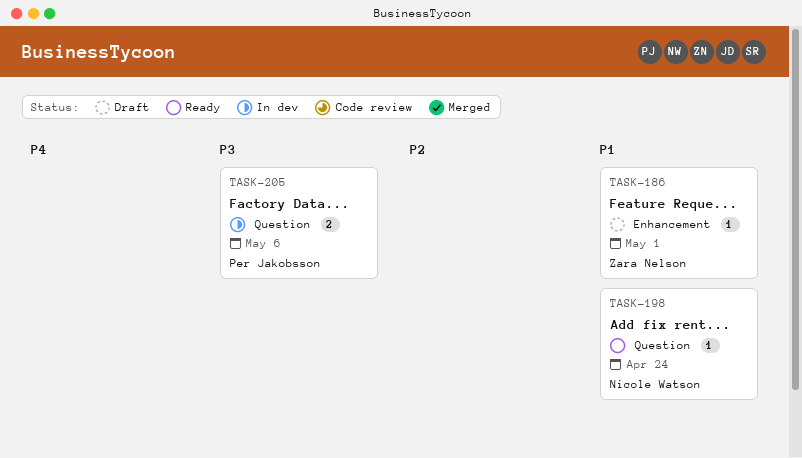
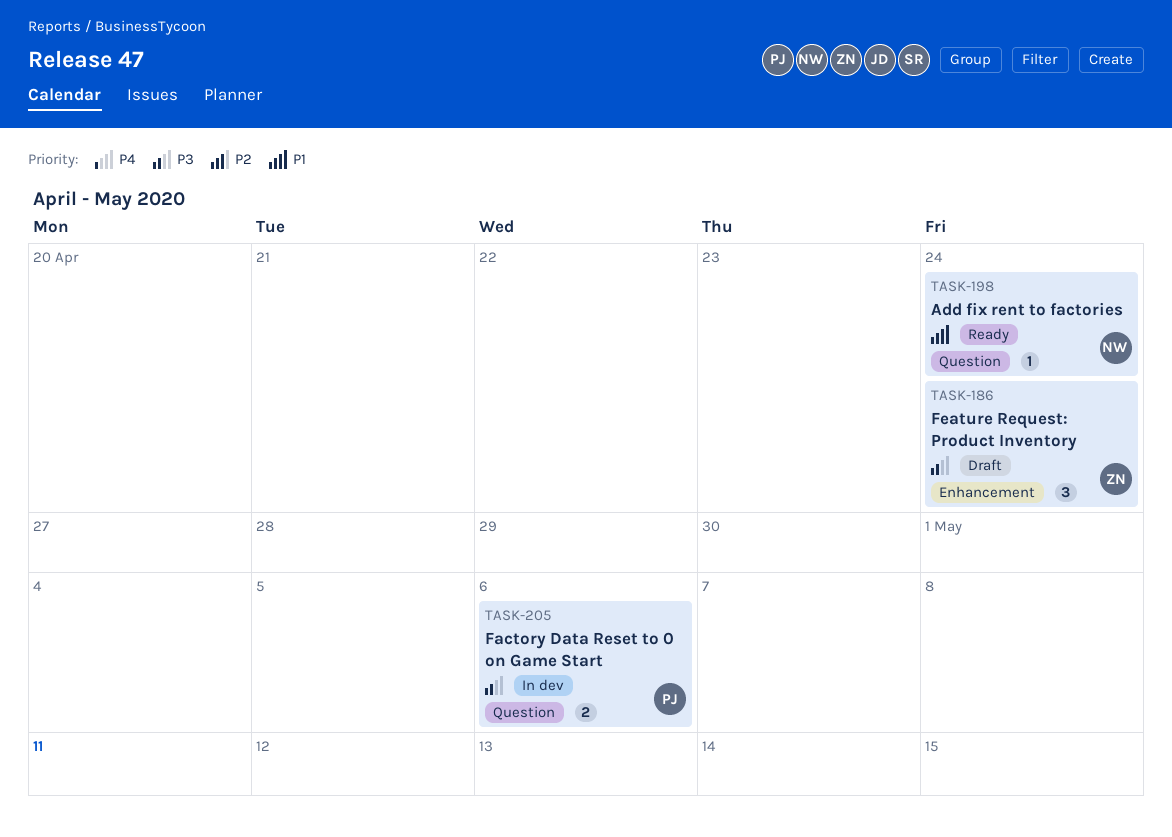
TASK-186, priority: P1 -> P3
TASK-186, estimate: 1 -> 3
TASK-186, due: May 1 -> Apr 24

